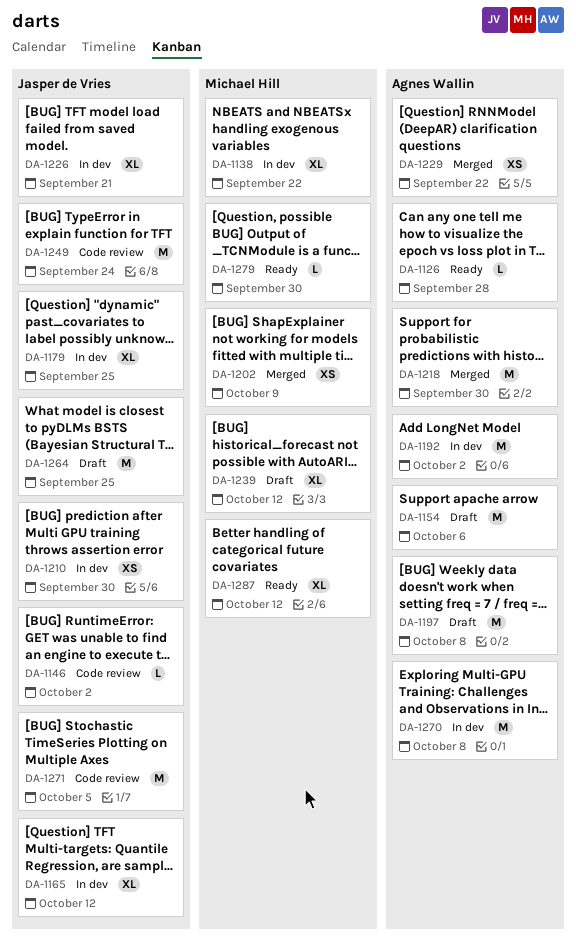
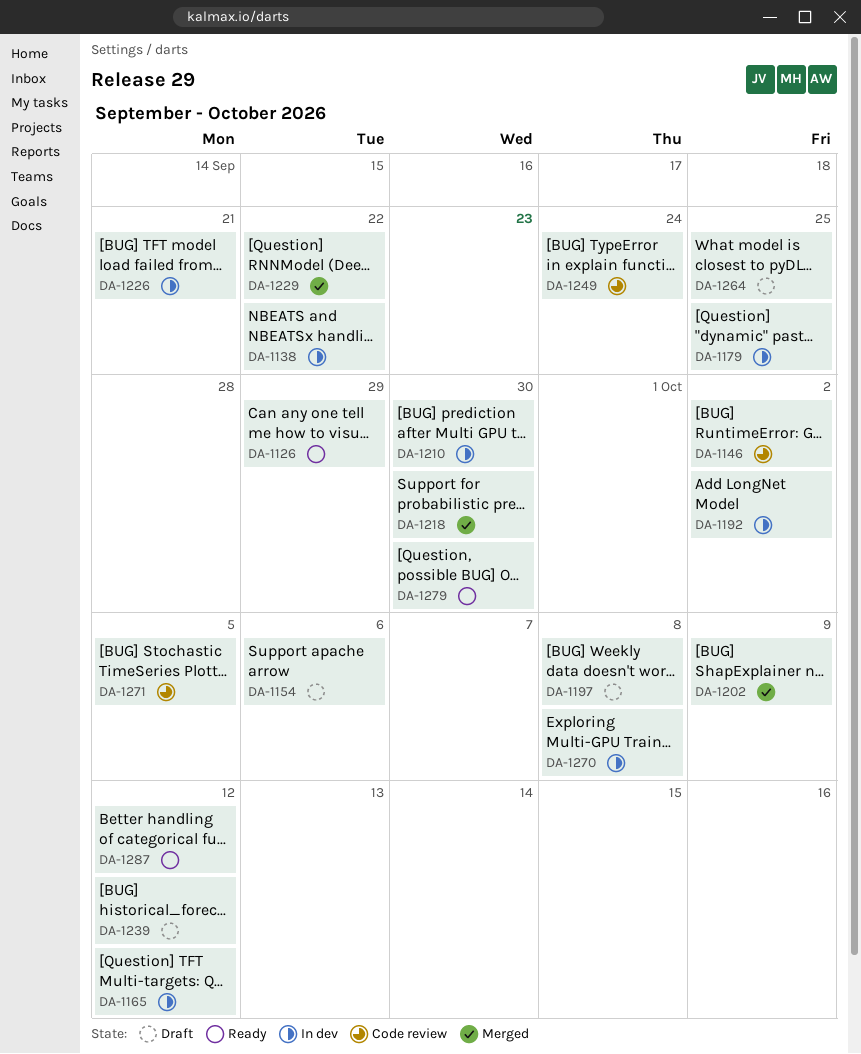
DA-1126, due: Sep 28 -> Sep 29

